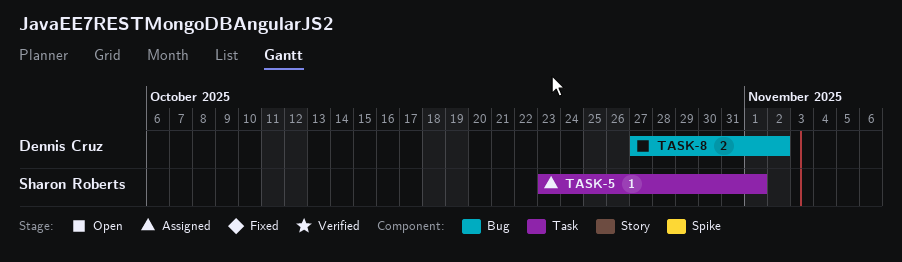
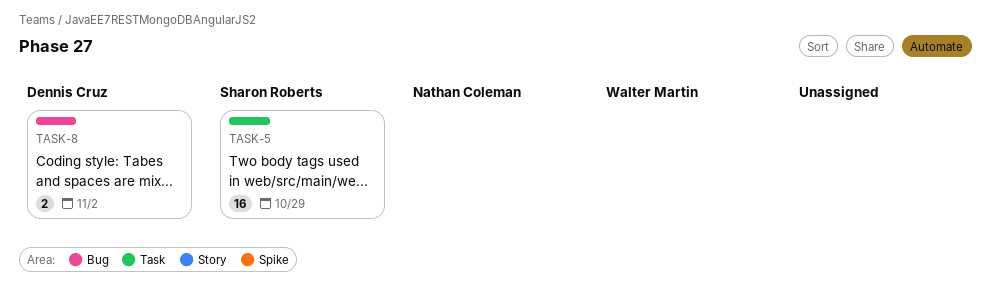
TASK-5, estimate: 1 -> 16
TASK-5, due: Nov 1 -> Oct 29

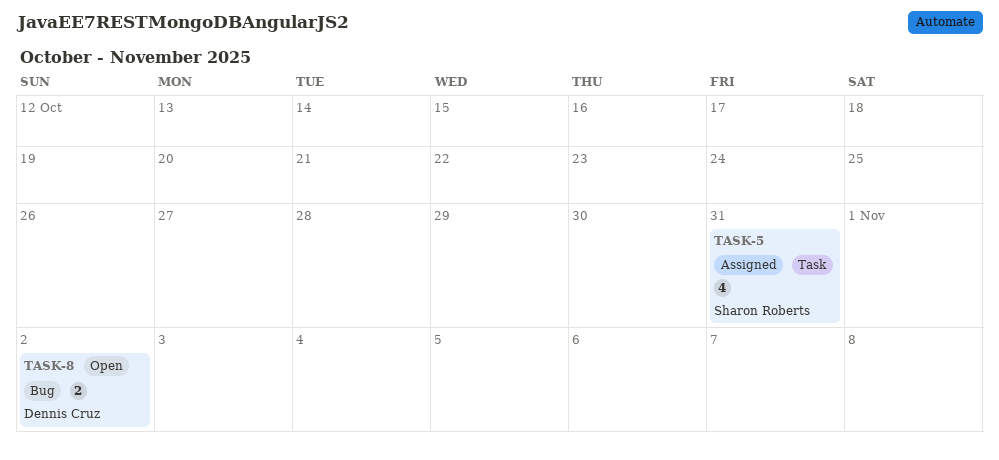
TASK-5, estimate: 16 -> 4
TASK-5, due: Oct 29 -> Oct 31

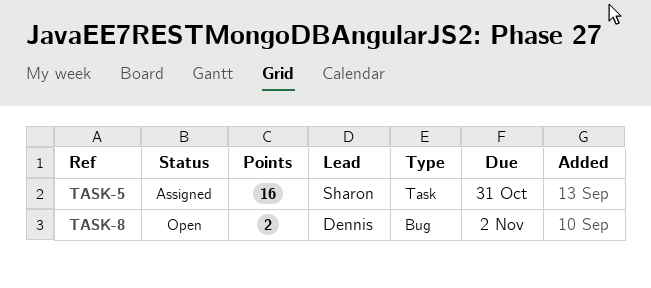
TASK-5, estimate: 4 -> 16

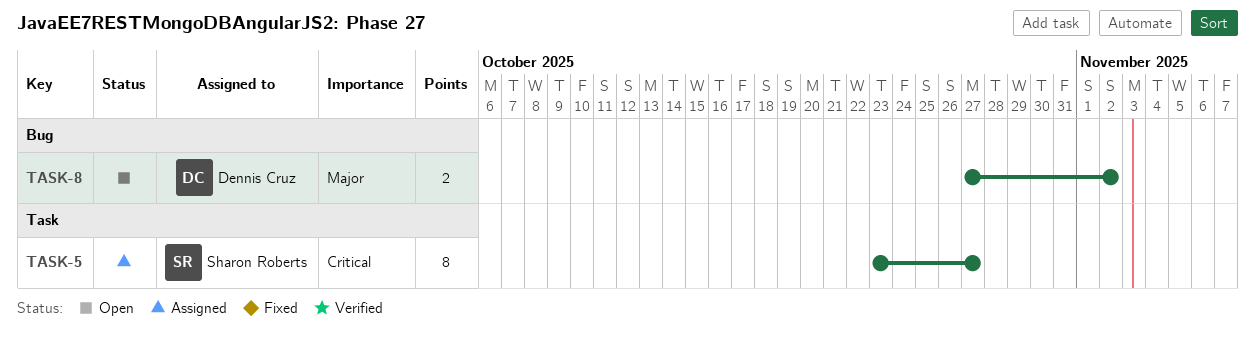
TASK-5, estimate: 16 -> 8
TASK-5, due: Oct 31 -> Oct 27

